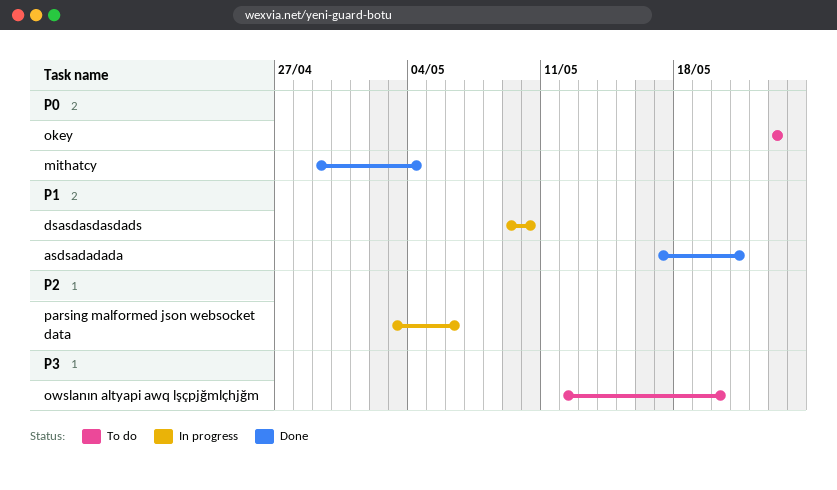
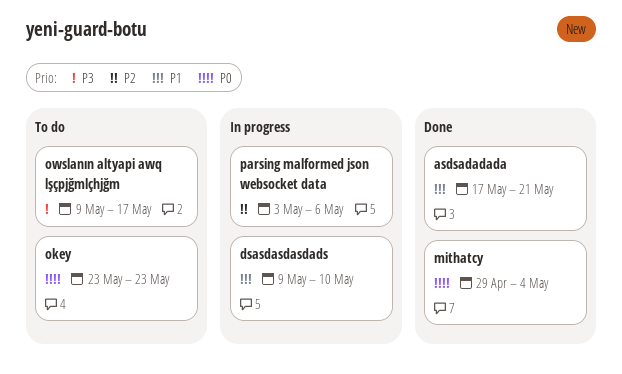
owslanın altyapi awq lşçpjğmlçhjğm, start: May 12 -> May 9
owslanın altyapi awq lşçpjğmlçhjğm, due: May 20 -> May 17

